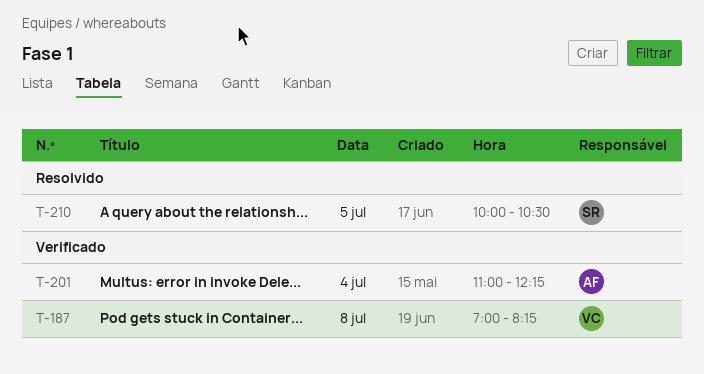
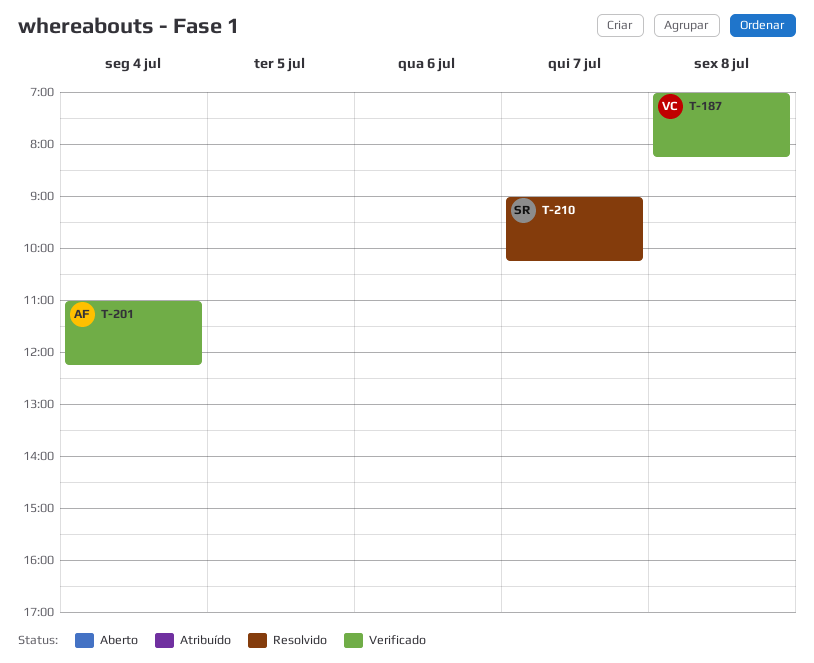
T-210, day: Jul 5 -> Jul 7
T-210, begins: 10:00 -> 09:00
T-210, ends: 10:30 -> 10:15

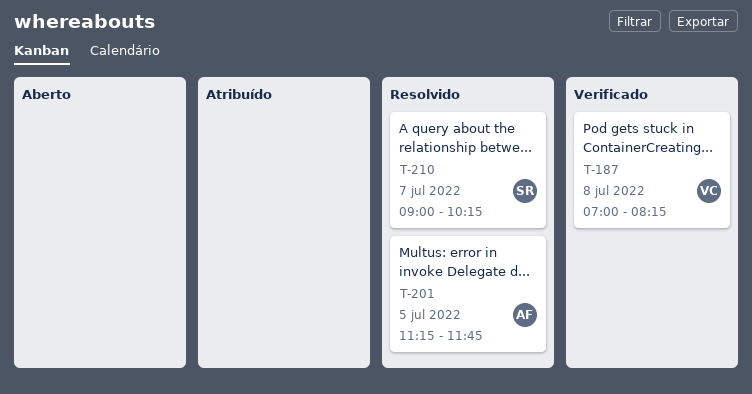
T-201, status: Verificado -> Resolvido
T-201, day: Jul 4 -> Jul 5
T-201, begins: 11:00 -> 11:15
T-201, ends: 12:15 -> 11:45

